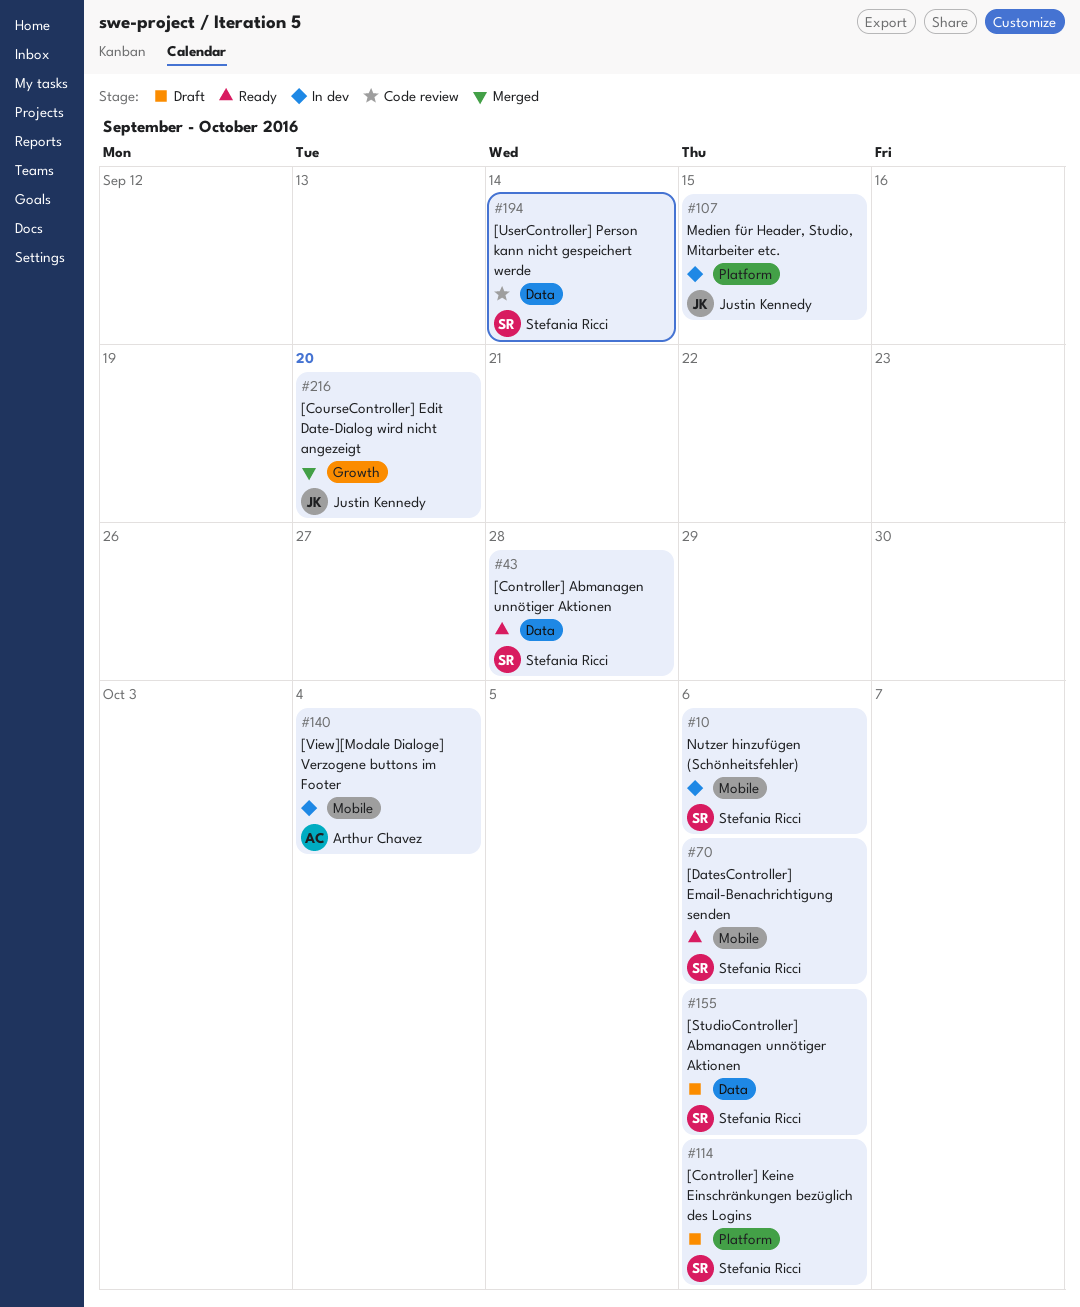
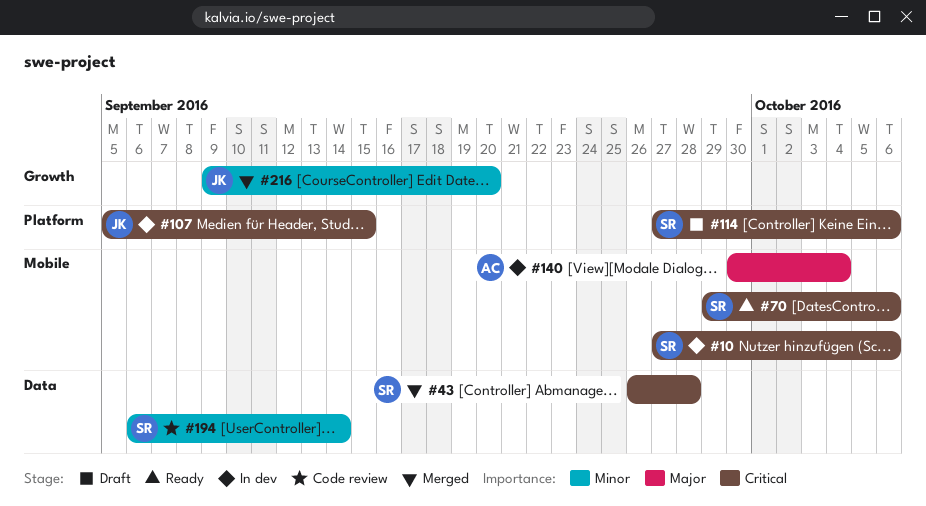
#43, status: Ready -> Merged
#155: present -> none

